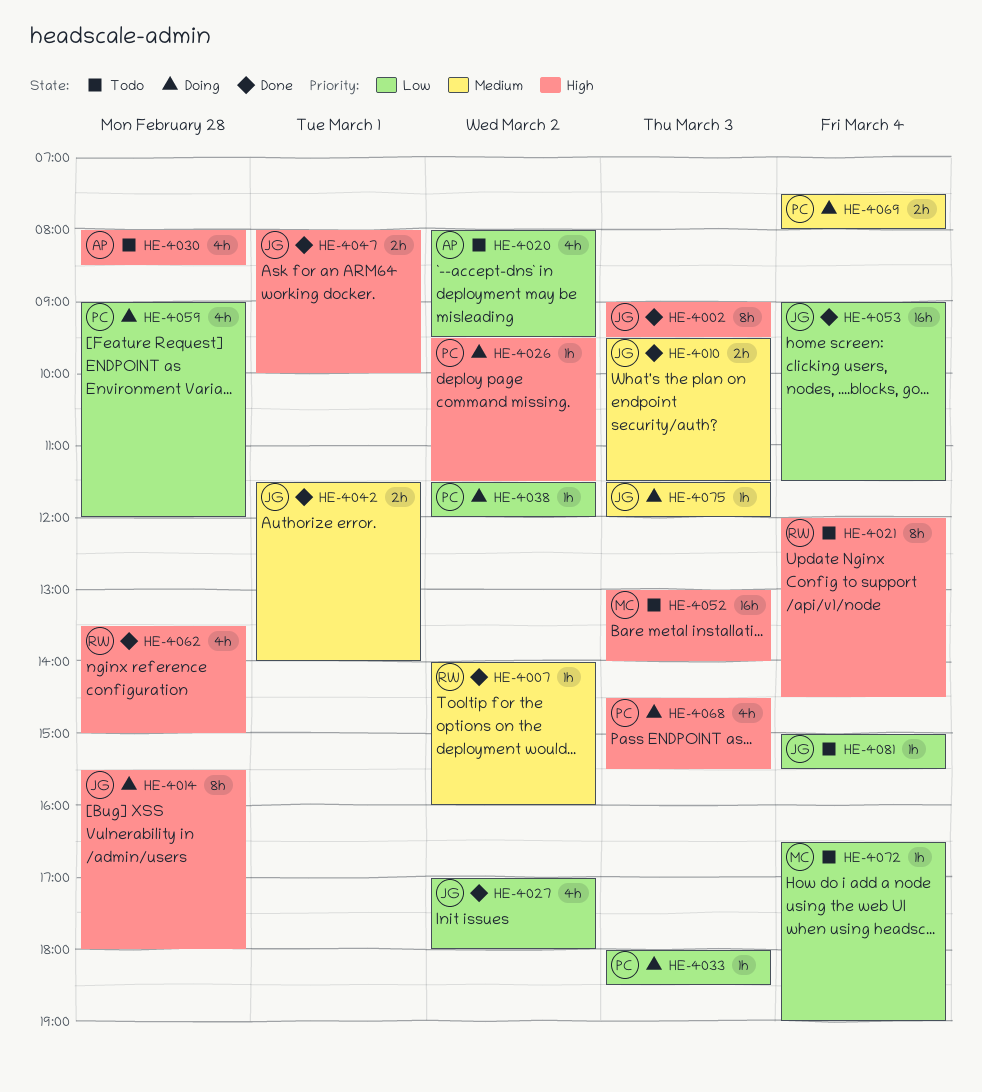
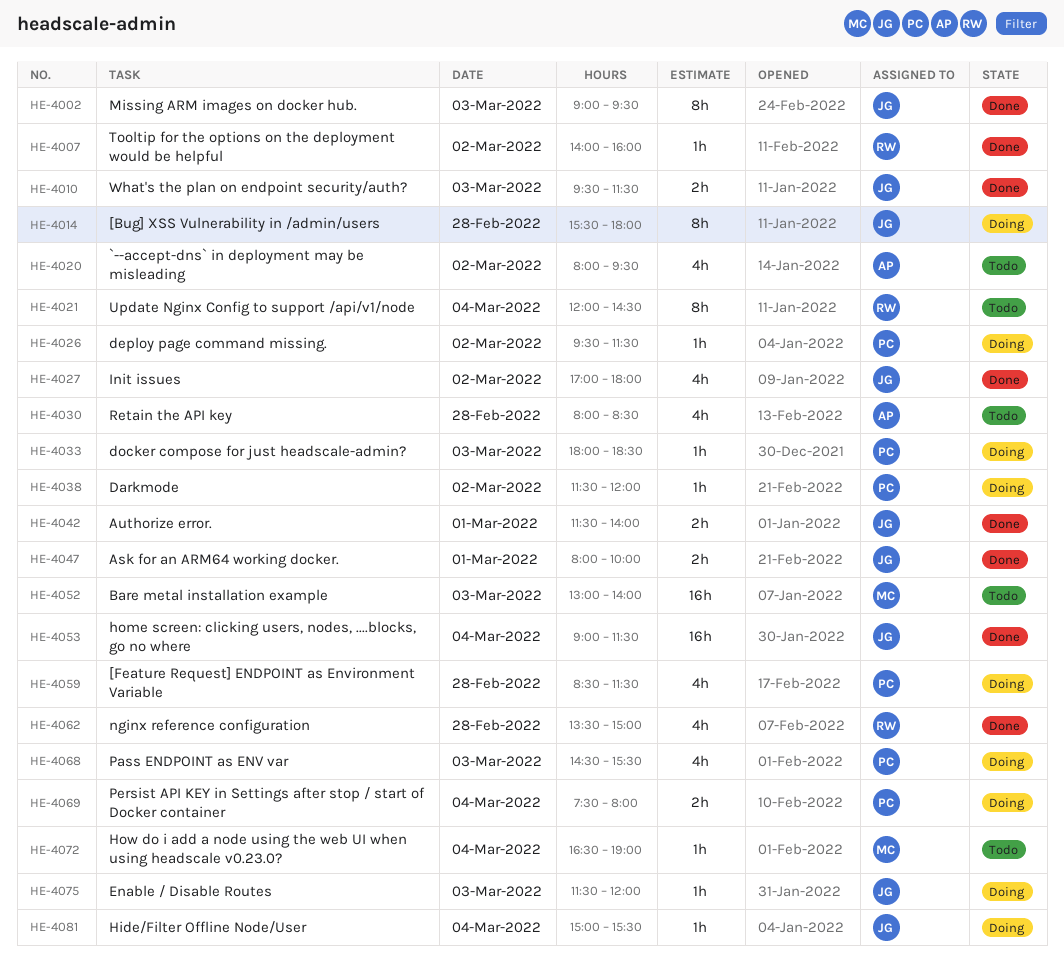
HE-4059, begins: 09:00 -> 08:30
HE-4059, ends: 12:00 -> 11:30
HE-4081, status: Todo -> Doing

